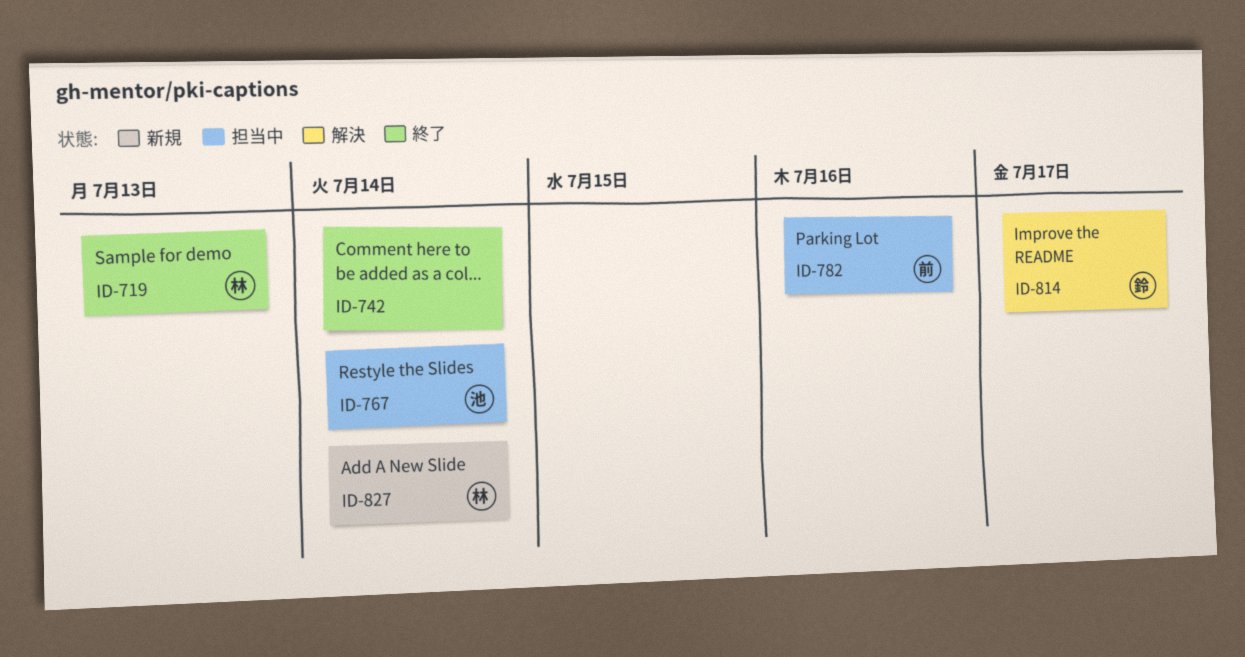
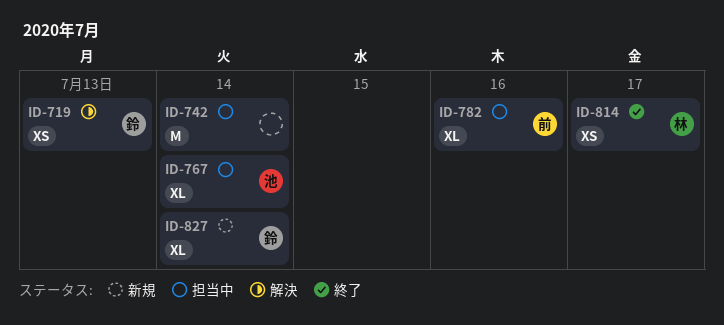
ID-719, status: 終了 -> 解決
ID-719, owner: 林 -> 鈴
ID-742, status: 終了 -> 担当中
ID-814, status: 解決 -> 終了
ID-814, owner: 鈴 -> 林
ID-827, owner: 林 -> 鈴

